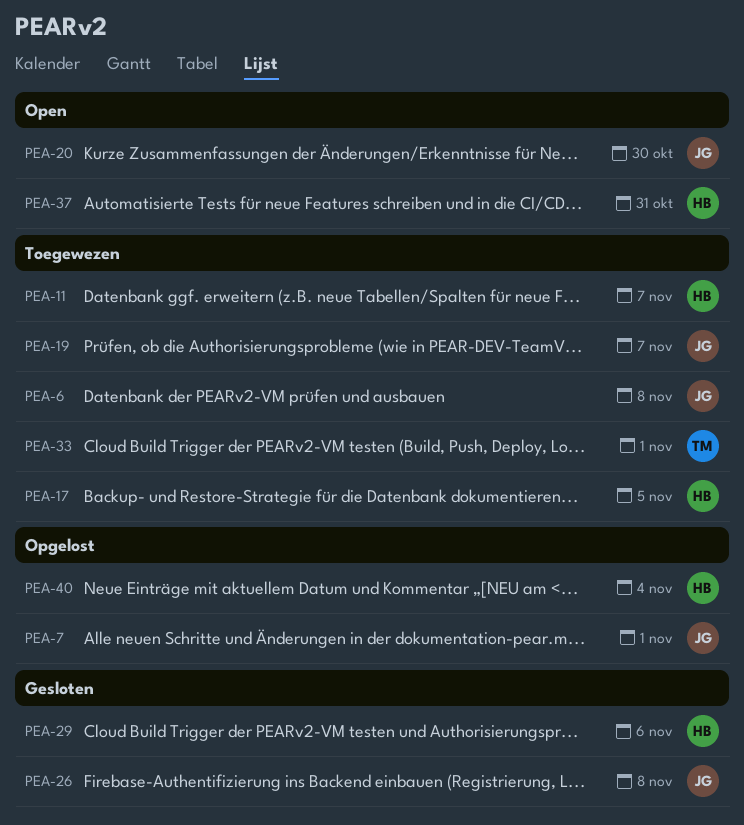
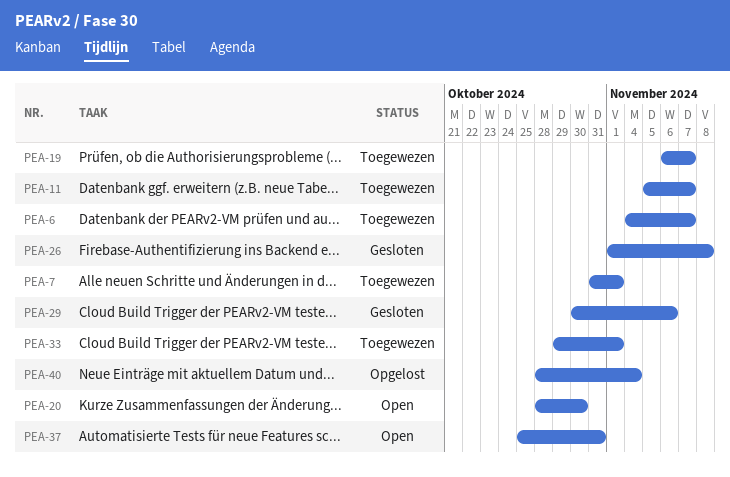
PEA-6, due: Nov 8 -> Nov 7
PEA-7, status: Opgelost -> Toegewezen
PEA-17: present -> none

